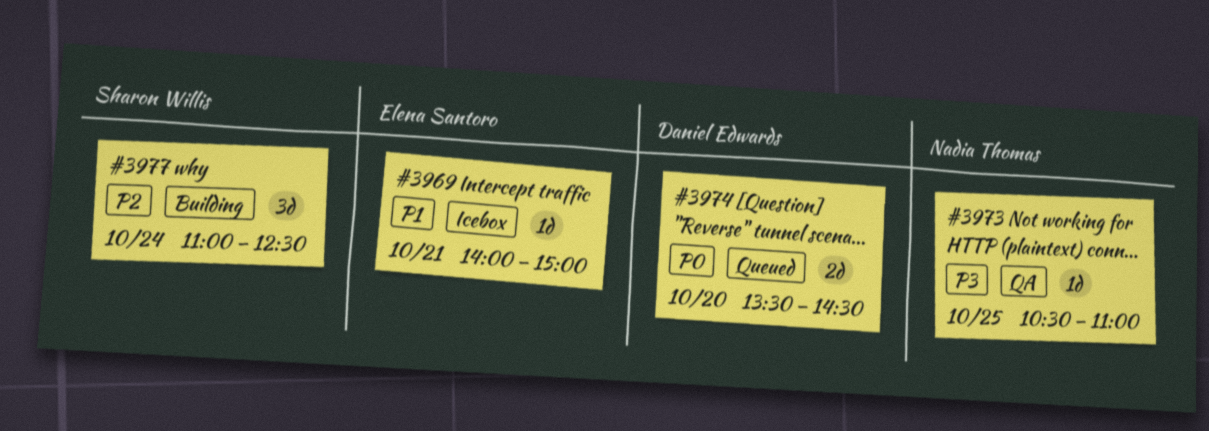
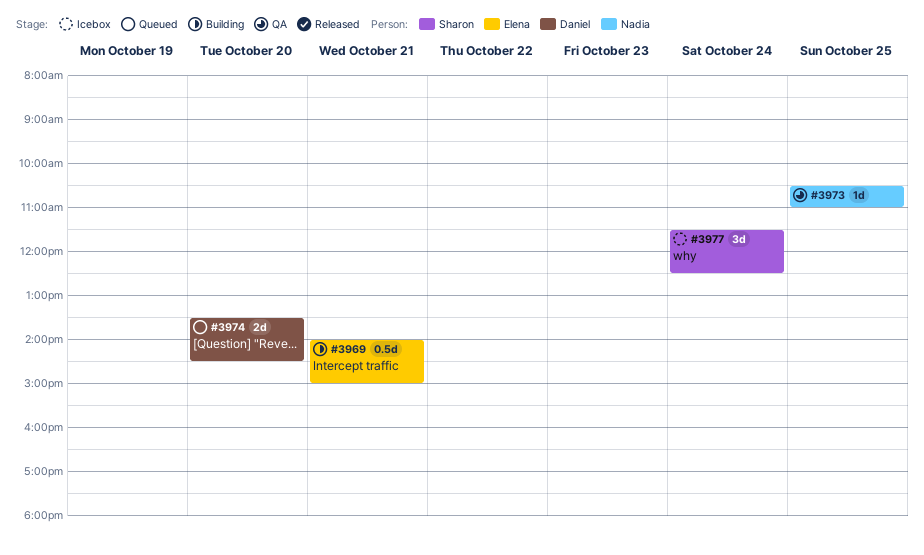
#3969, status: Icebox -> Building
#3969, estimate: 1d -> 0.5d
#3977, status: Building -> Icebox
#3977, begins: 11:00 -> 11:30

